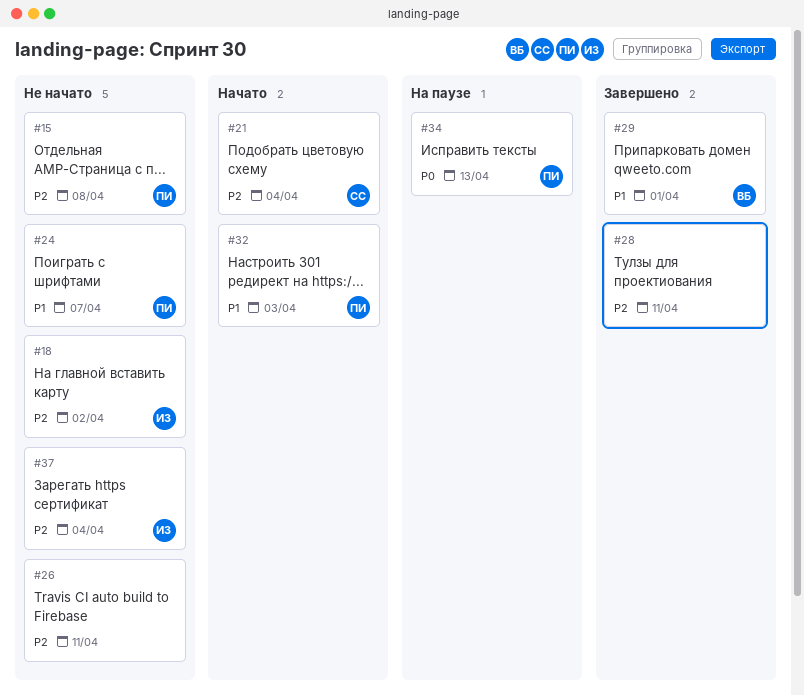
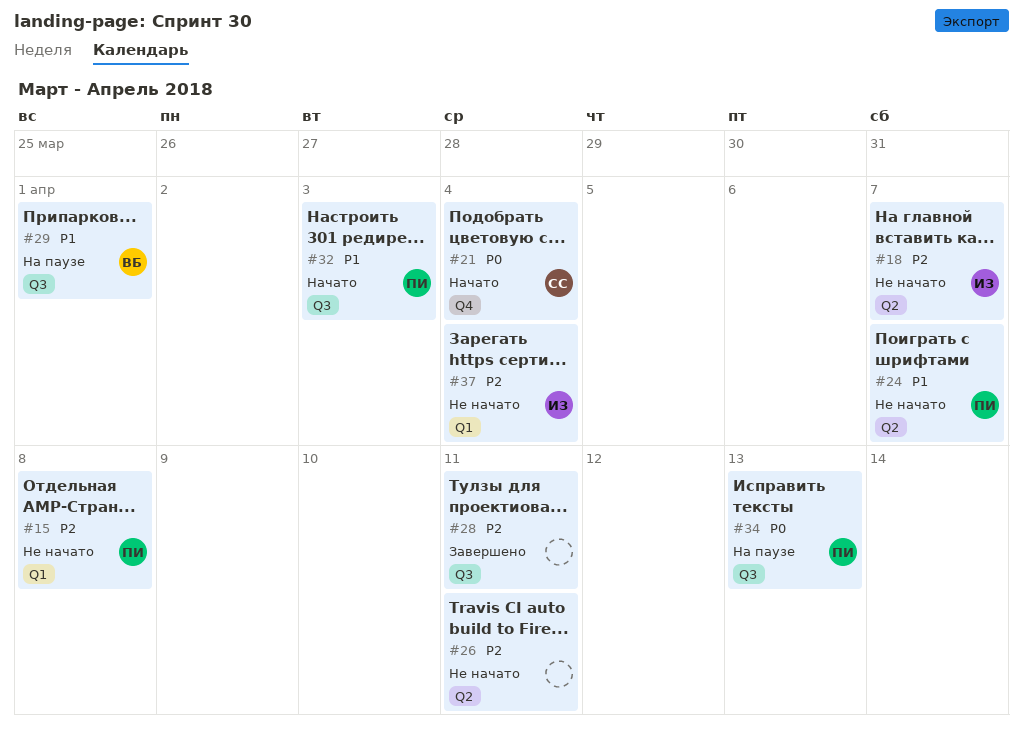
#18, due: Apr 2 -> Apr 7
#21, priority: P2 -> P0
#29, status: Завершено -> На паузе

